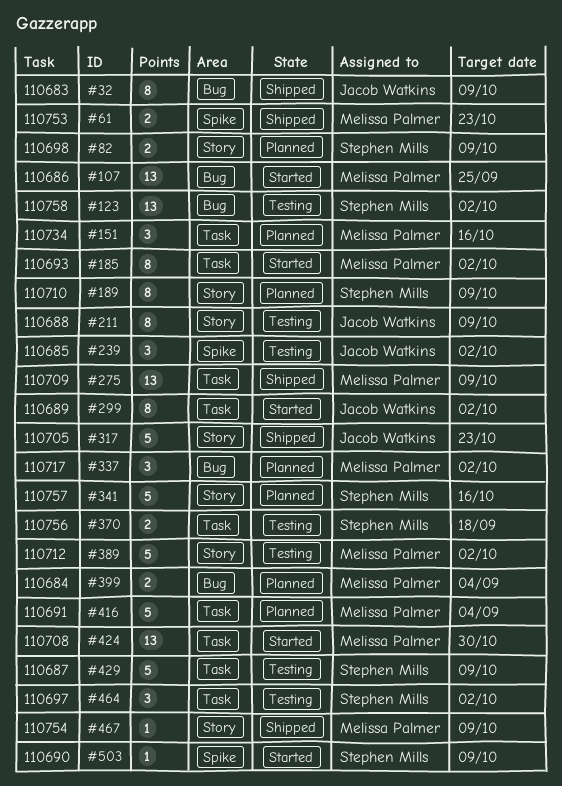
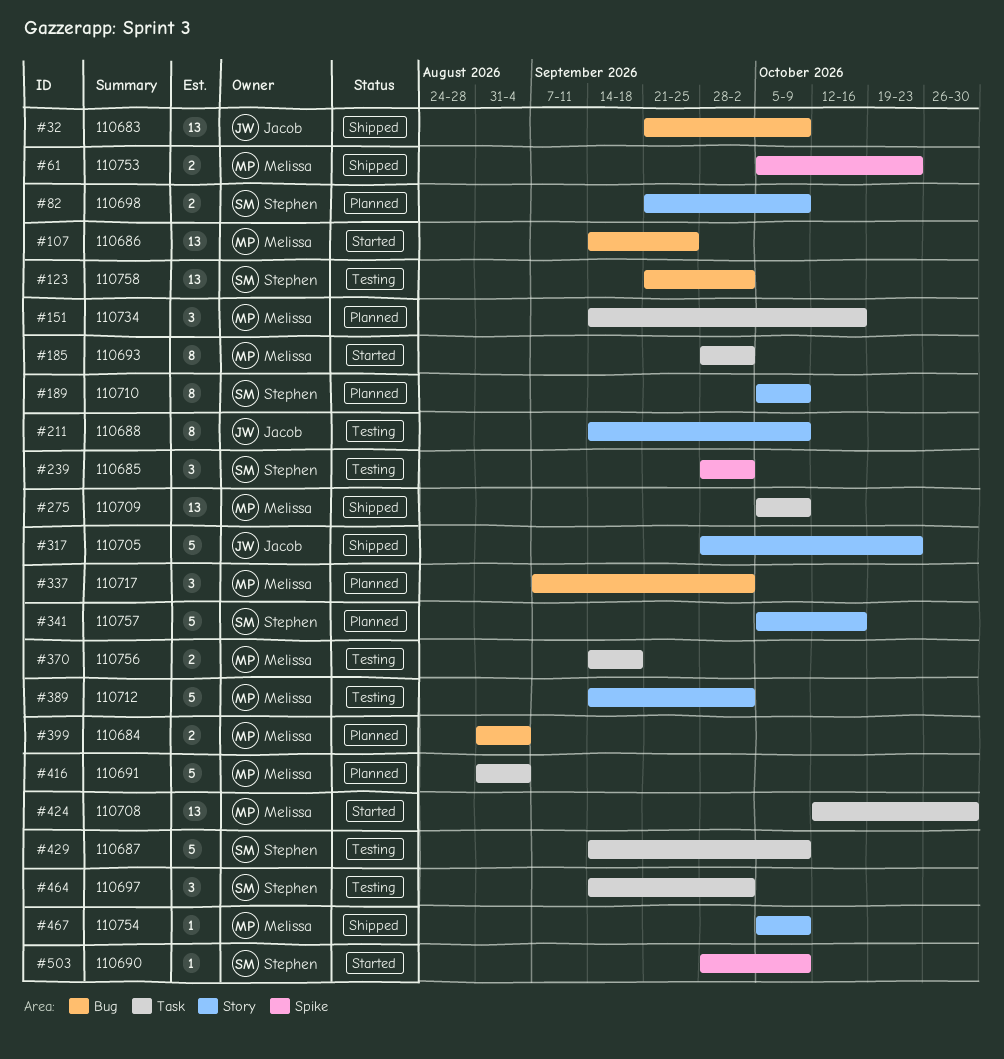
#32, estimate: 8 -> 13
#239, owner: Jacob Watkins -> Stephen Mills
#299: present -> none
#370, owner: Stephen Mills -> Melissa Palmer

